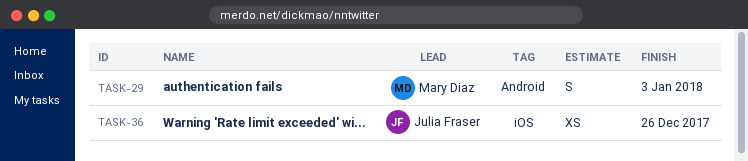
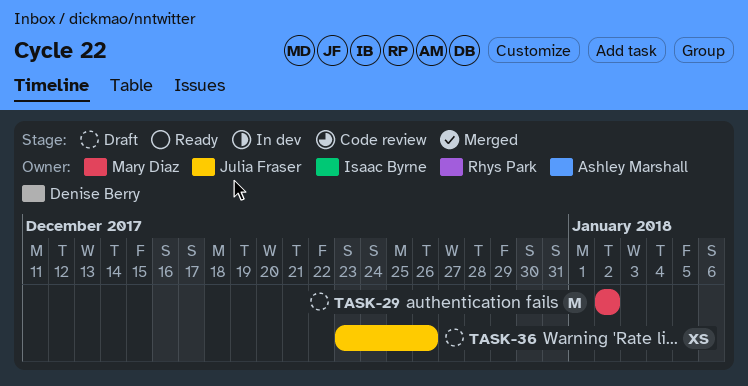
TASK-29, estimate: S -> M
TASK-29, due: Jan 3 -> Jan 2

